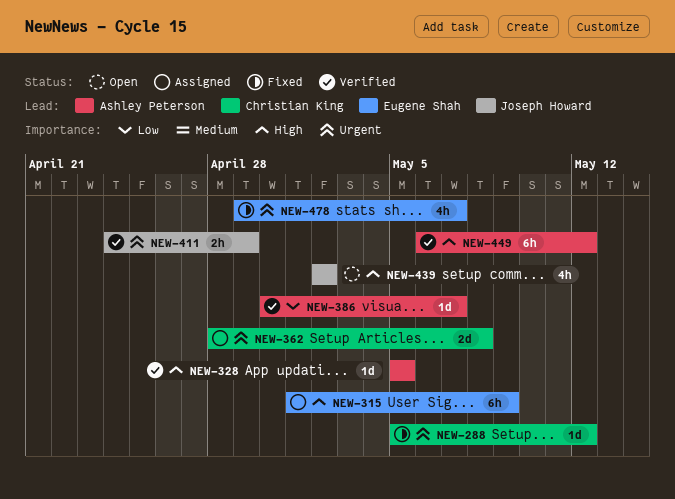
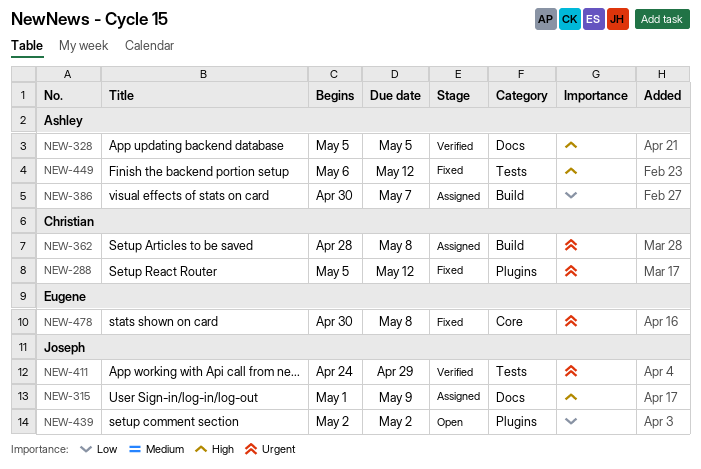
NEW-315, owner: Eugene Shah -> Joseph Howard
NEW-386, status: Verified -> Assigned
NEW-439, priority: High -> Low
NEW-449, status: Verified -> Fixed
NEW-478, start: Apr 29 -> Apr 30
NEW-478, due: May 7 -> May 8

